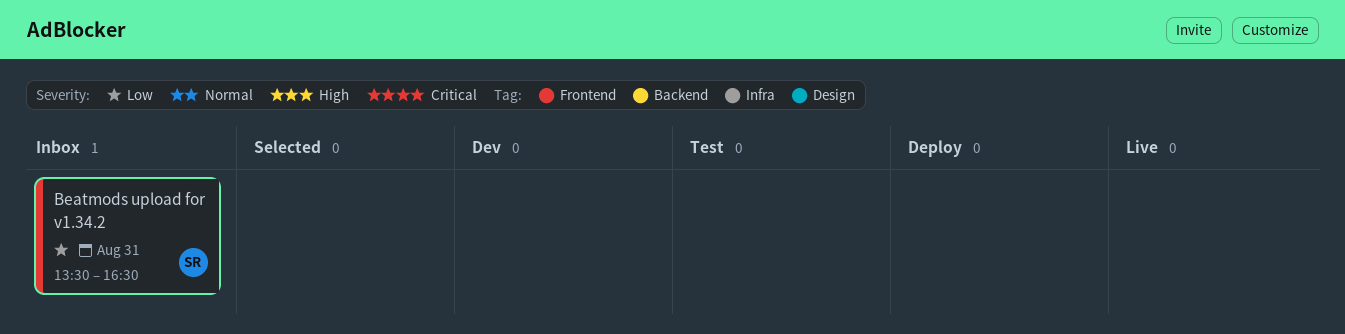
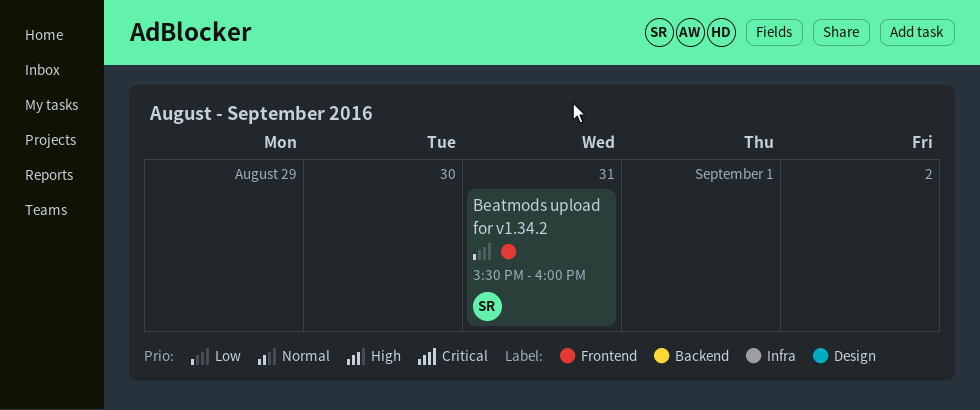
Beatmods upload for v1.34.2, begins: 13:30 -> 15:30
Beatmods upload for v1.34.2, ends: 16:30 -> 16:00

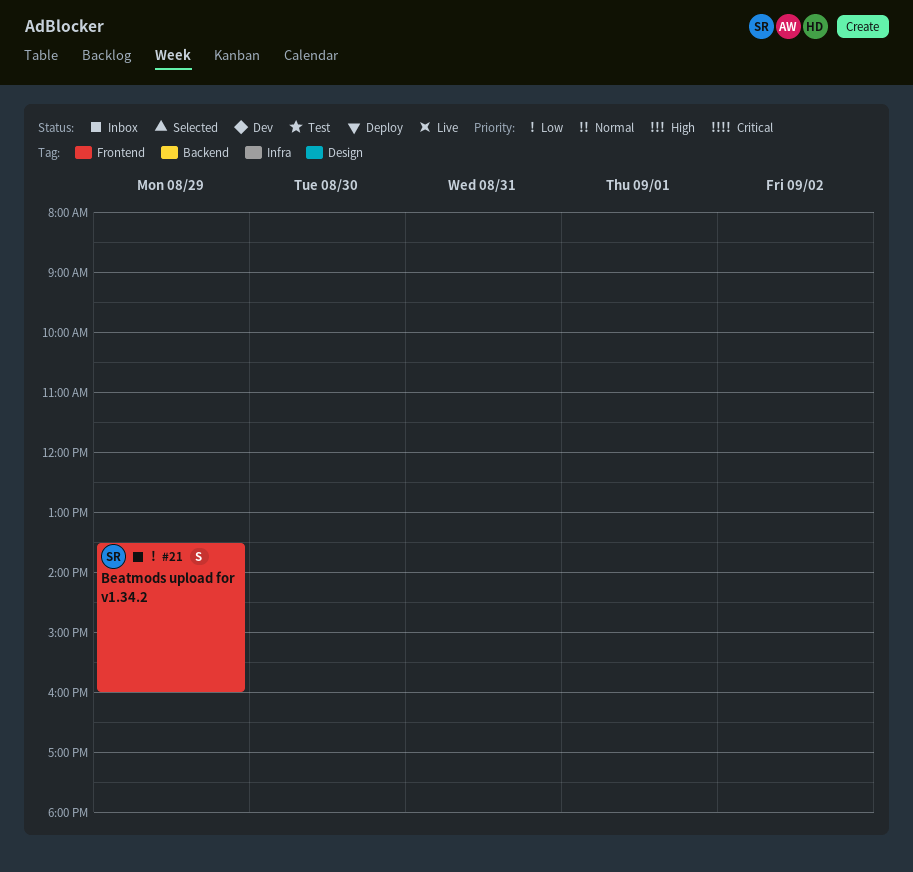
Beatmods upload for v1.34.2, day: Aug 31 -> Aug 29
Beatmods upload for v1.34.2, begins: 15:30 -> 13:30

